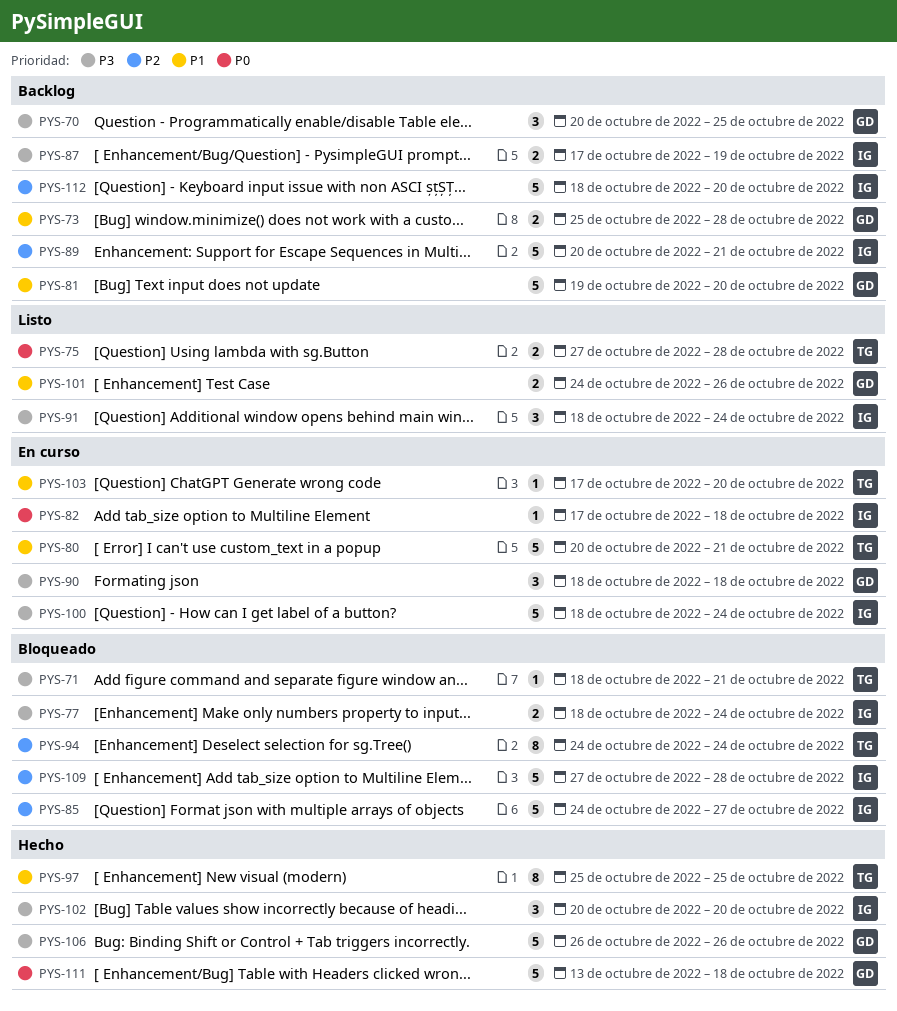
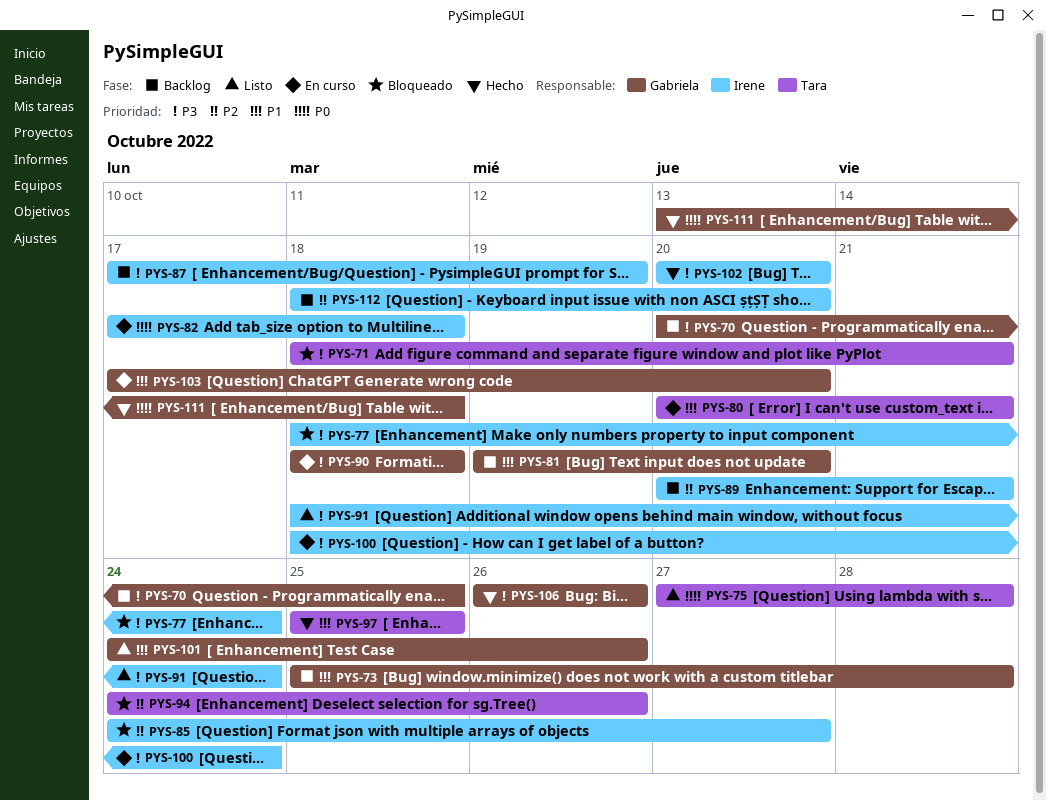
PYS-94, due: Oct 24 -> Oct 26
PYS-103, owner: Tara -> Gabriela
PYS-109: present -> none

